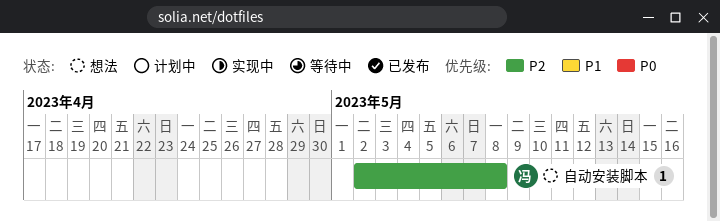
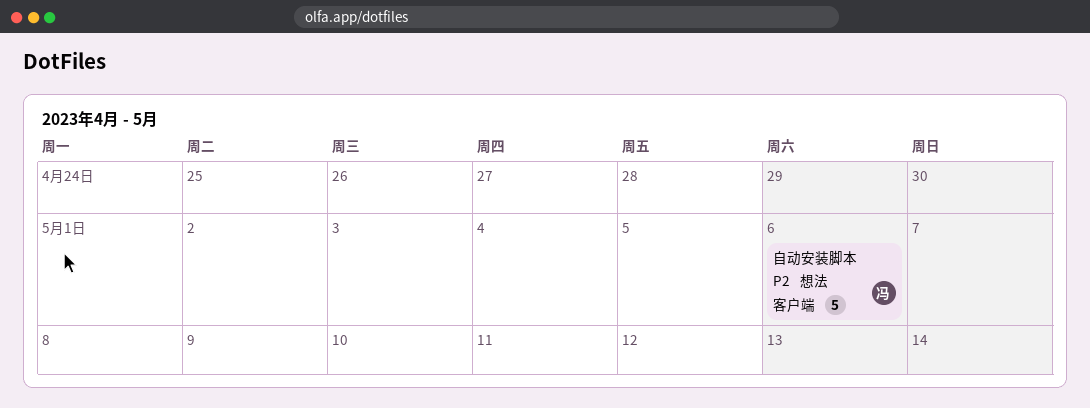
自动安装脚本, estimate: 1 -> 5
自动安装脚本, due: May 8 -> May 6

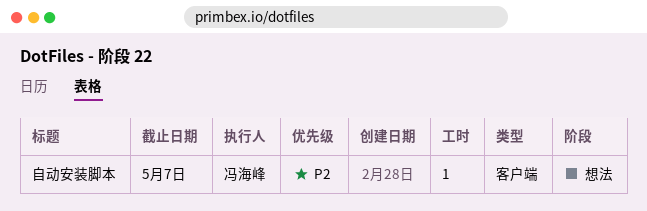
自动安装脚本, estimate: 5 -> 1
自动安装脚本, due: May 6 -> May 7

